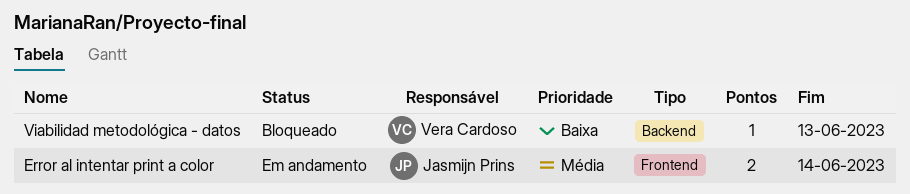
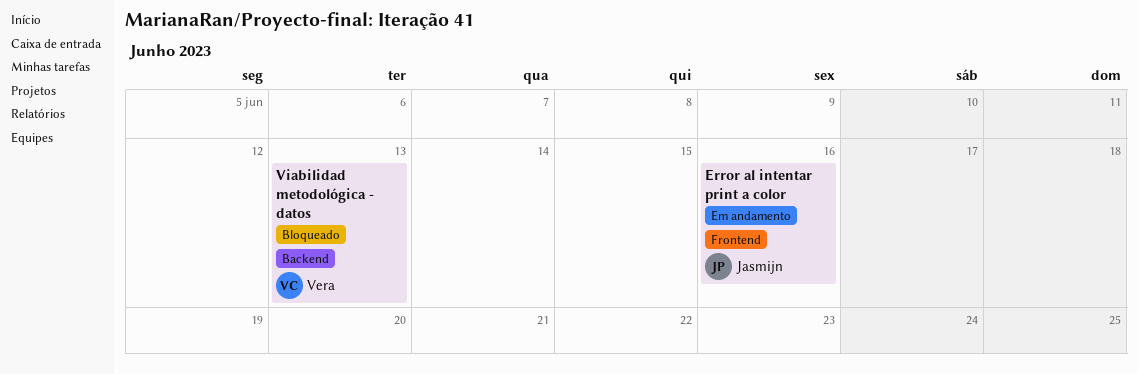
Error al intentar print a color, due: Jun 14 -> Jun 16

